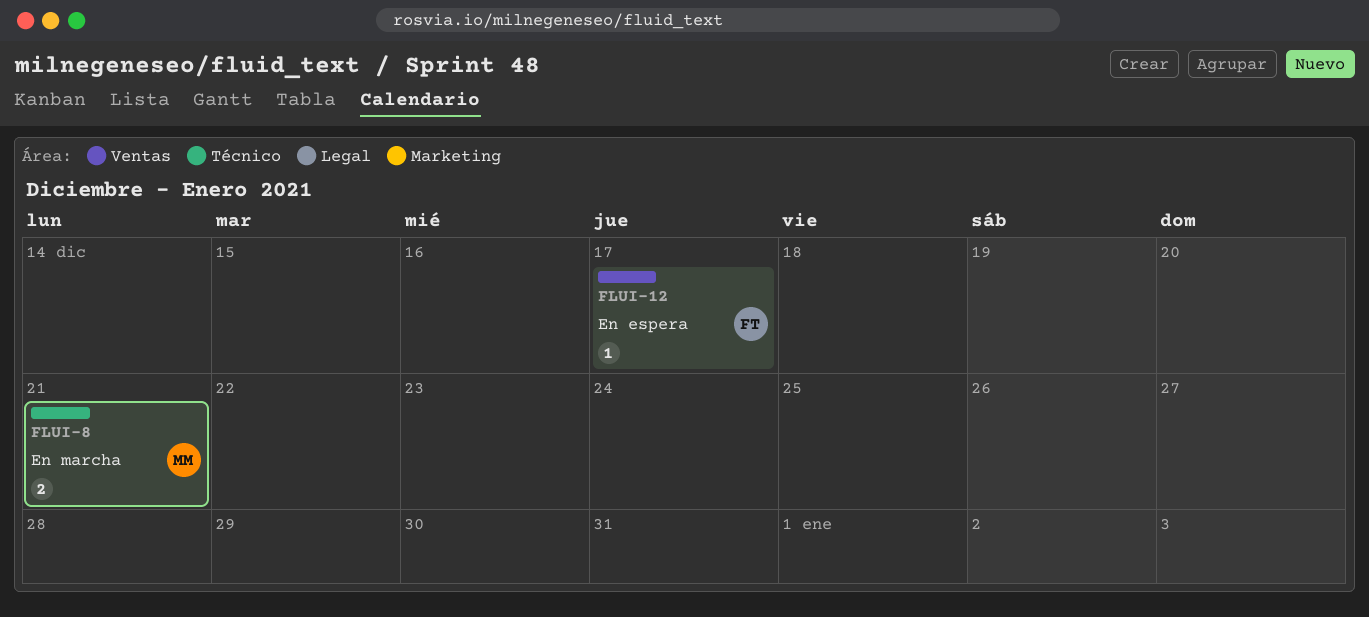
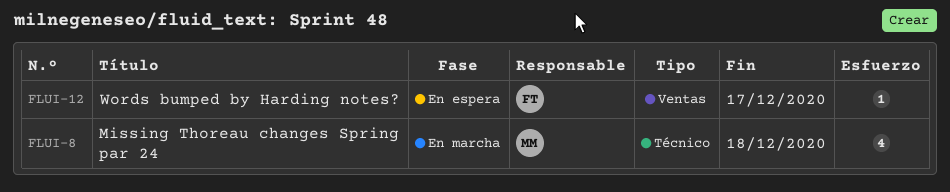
FLUI-8, estimate: 2 -> 4
FLUI-8, due: Dec 21 -> Dec 18

